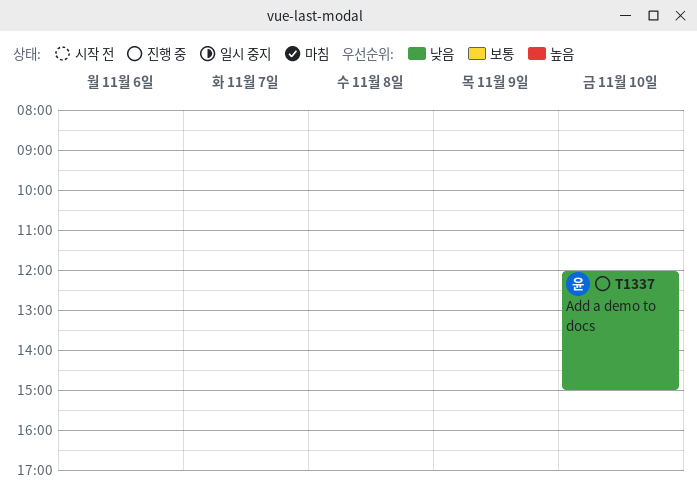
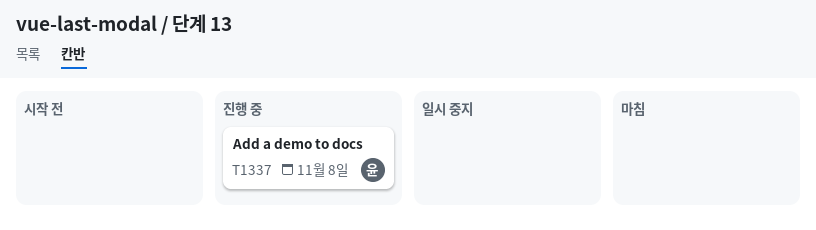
T1337, day: Nov 10 -> Nov 8

